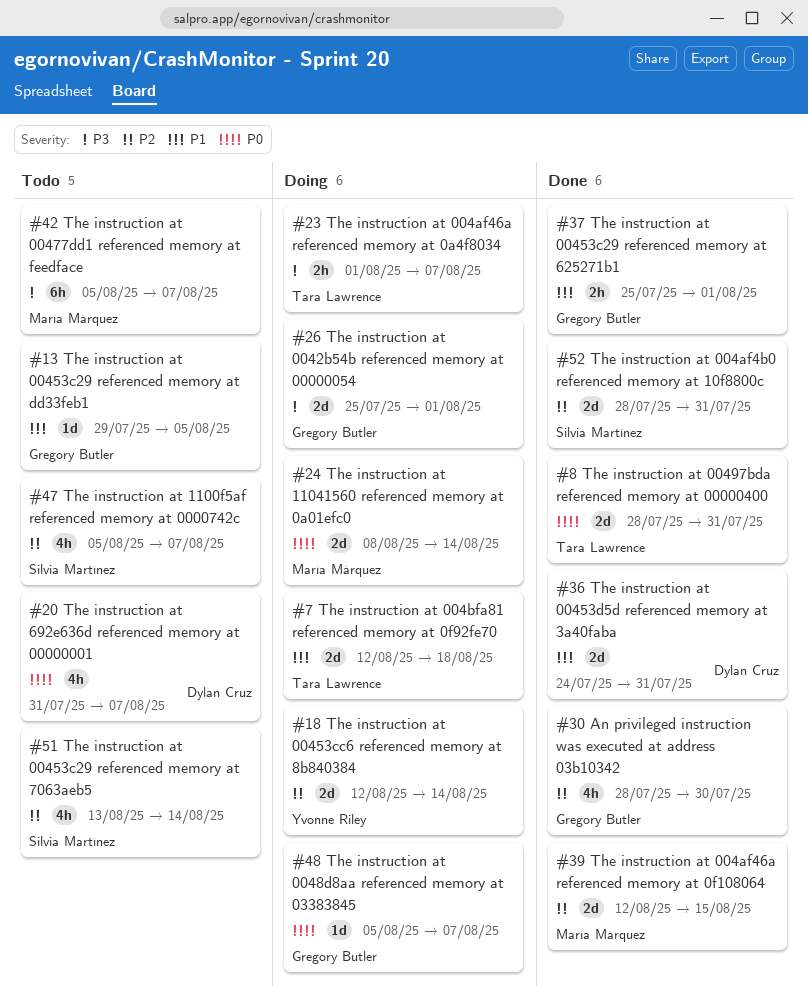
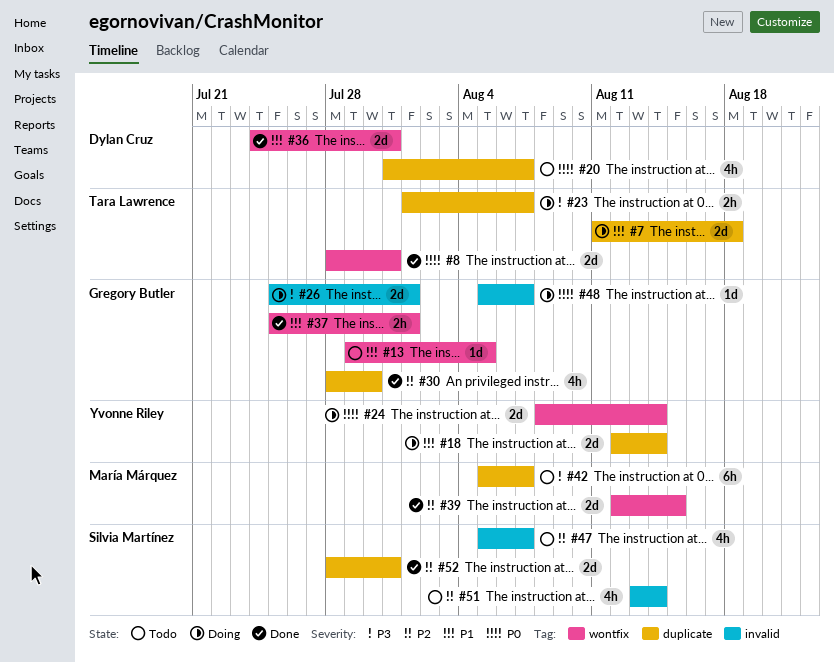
#7, start: Aug 12 -> Aug 11
#18, priority: P2 -> P1
#24, owner: María Márquez -> Yvonne Riley

